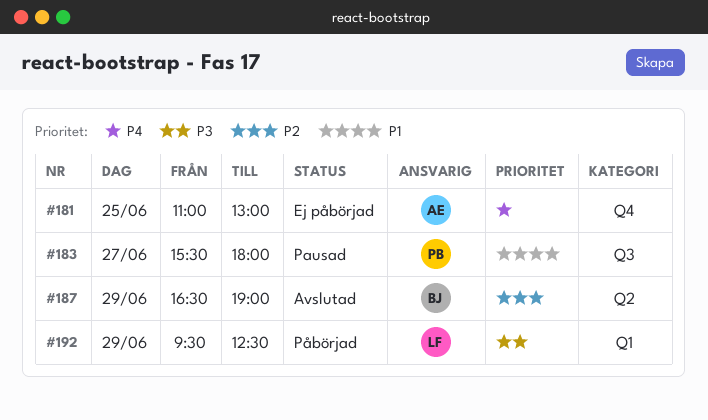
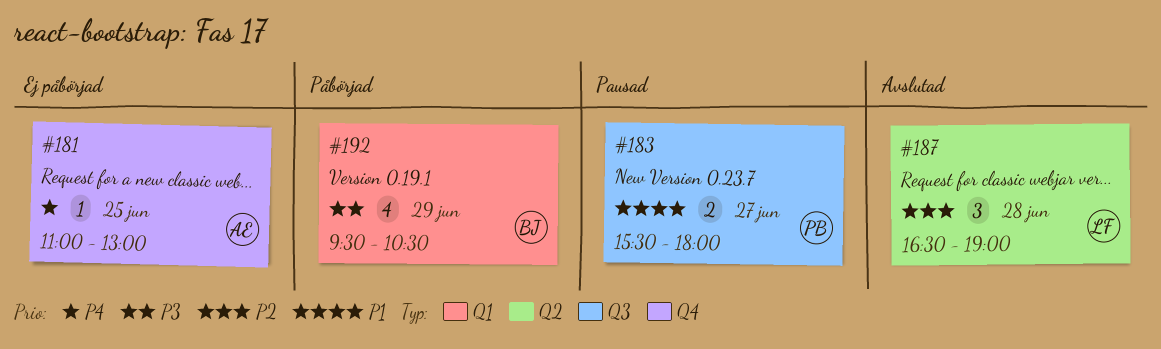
#187, owner: BJ -> LF
#187, day: Jun 29 -> Jun 28
#192, owner: LF -> BJ
#192, ends: 12:30 -> 10:30

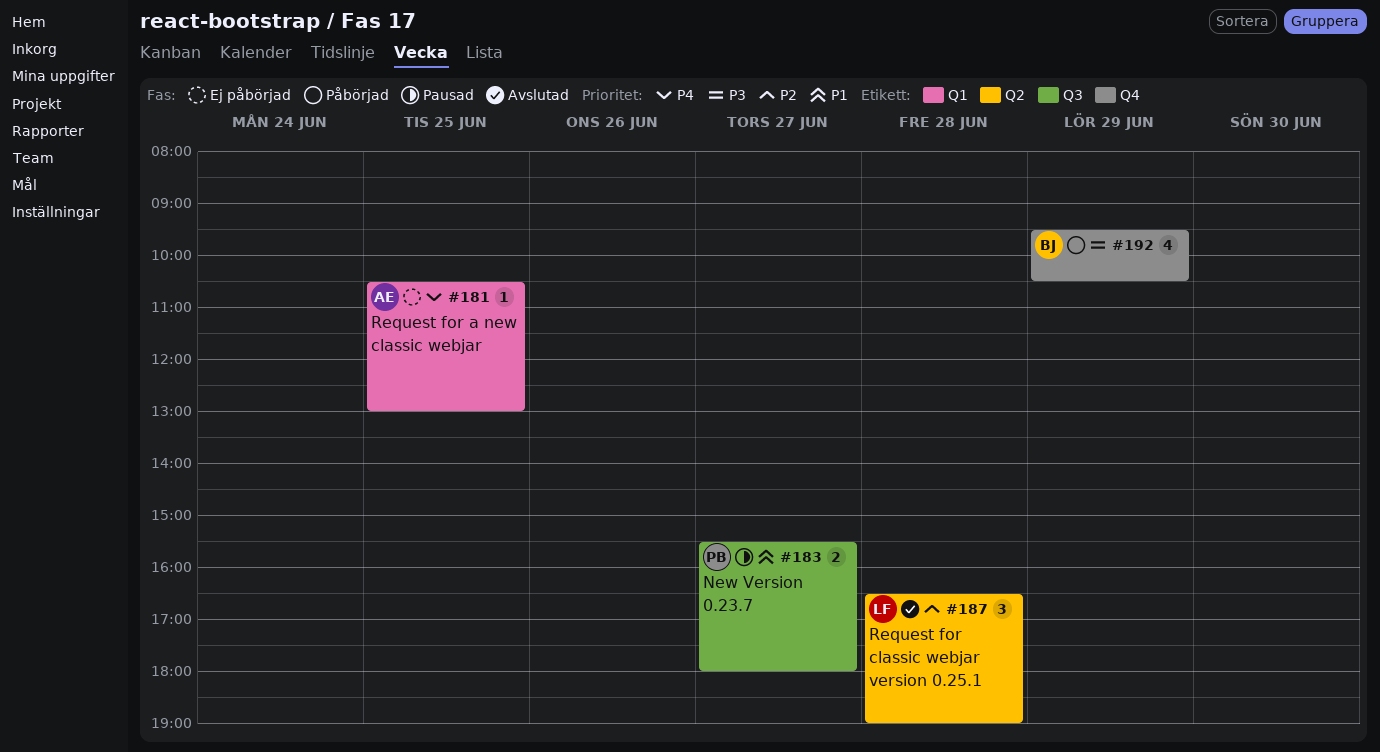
#181, label: Q4 -> Q1
#181, begins: 11:00 -> 10:30
#192, label: Q1 -> Q4

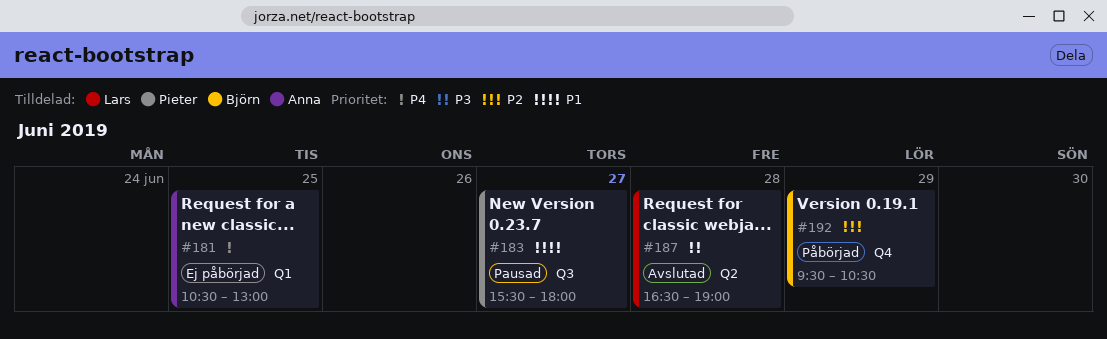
#187, priority: P2 -> P3
#192, priority: P3 -> P2

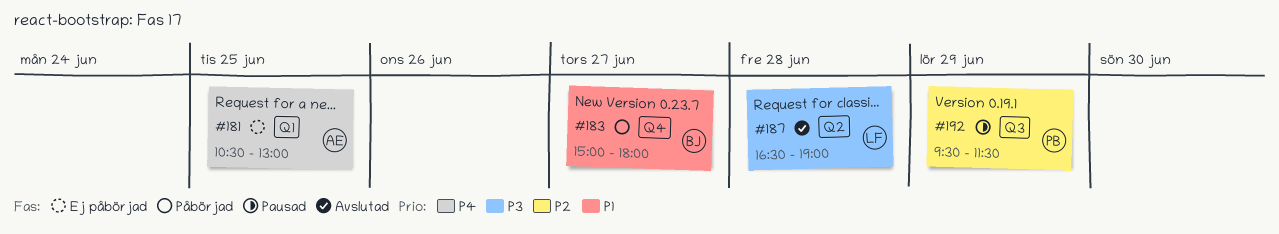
#183, status: Pausad -> Påbörjad
#183, owner: Pieter -> Björn
#183, label: Q3 -> Q4
#183, begins: 15:30 -> 15:00
#192, status: Påbörjad -> Pausad
#192, owner: Björn -> Pieter
#192, label: Q4 -> Q3
#192, ends: 10:30 -> 11:30

